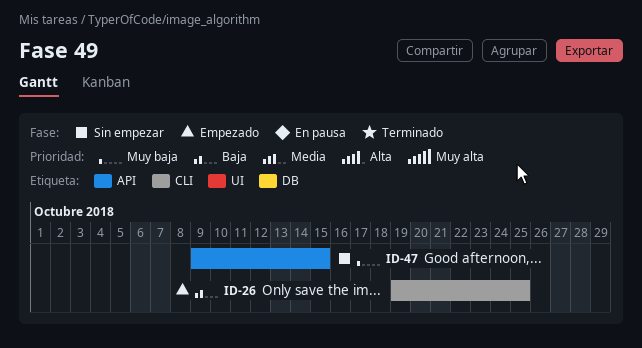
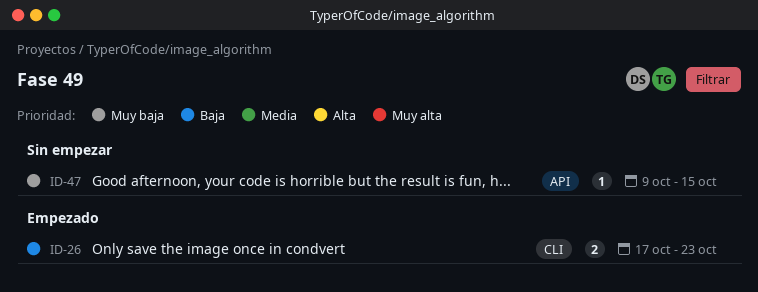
ID-26, start: Oct 19 -> Oct 17
ID-26, due: Oct 25 -> Oct 23

